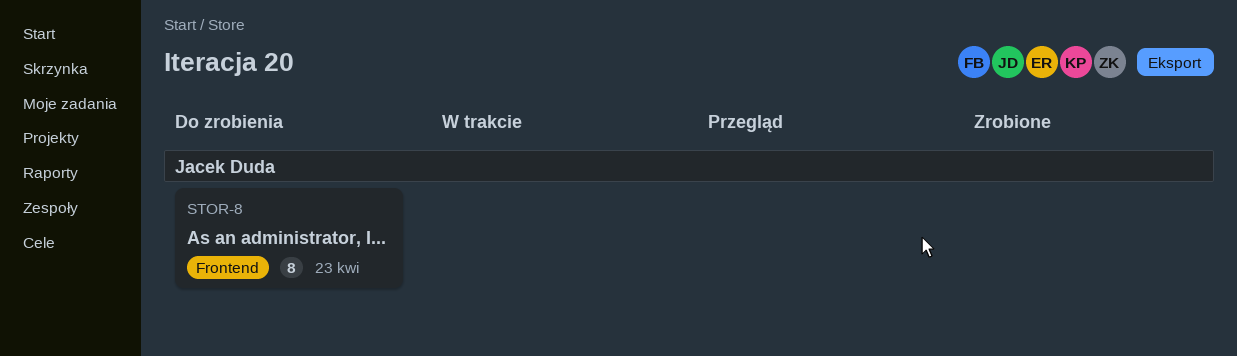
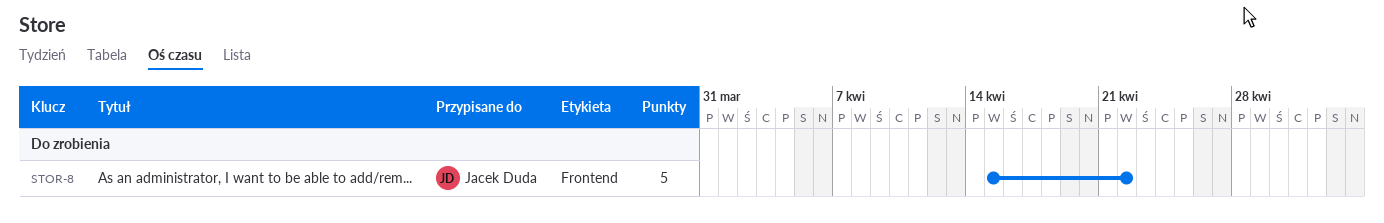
STOR-8, estimate: 8 -> 5
STOR-8, due: Apr 23 -> Apr 22

